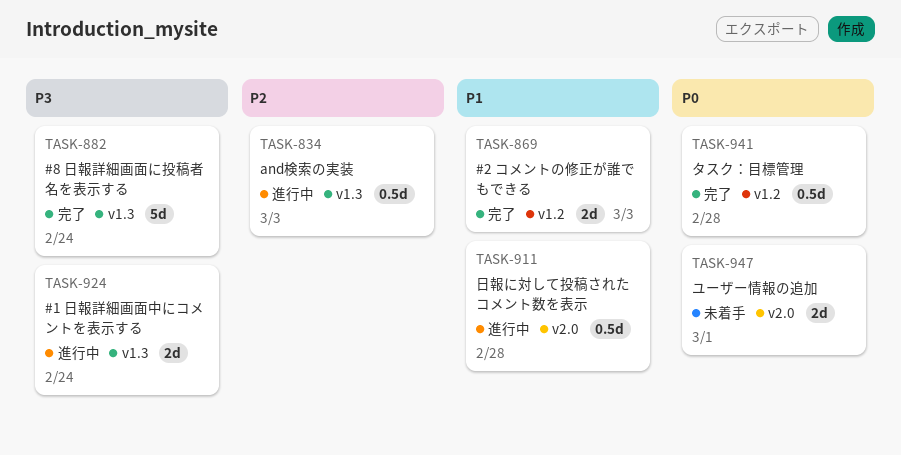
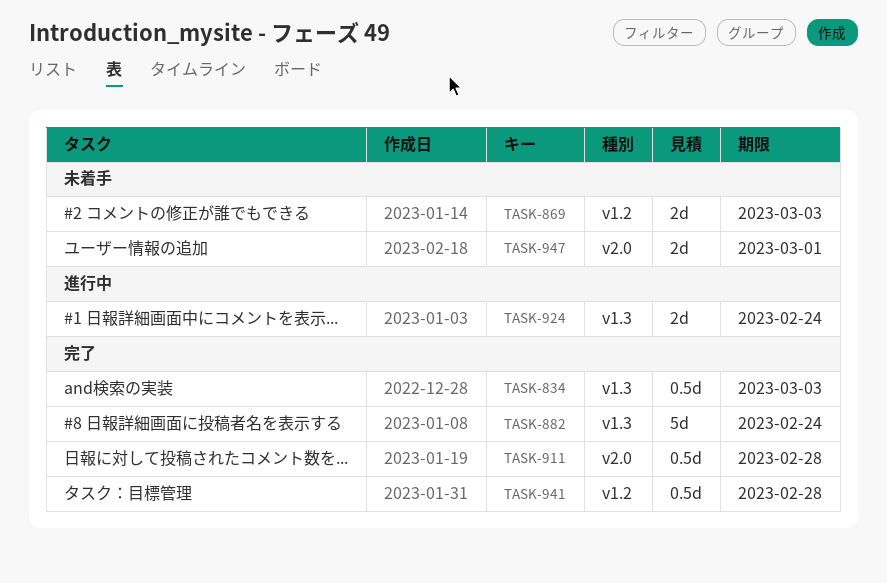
TASK-834, status: 進行中 -> 完了
TASK-869, status: 完了 -> 未着手
TASK-911, status: 進行中 -> 完了

